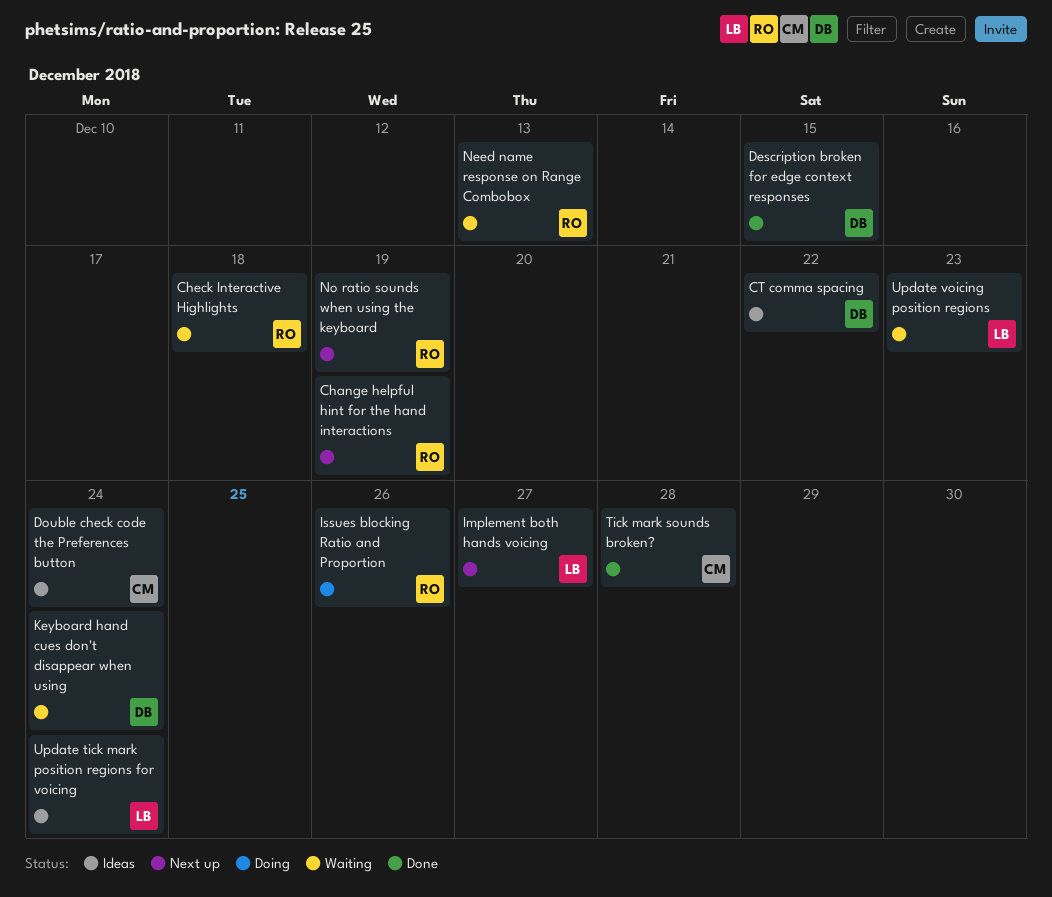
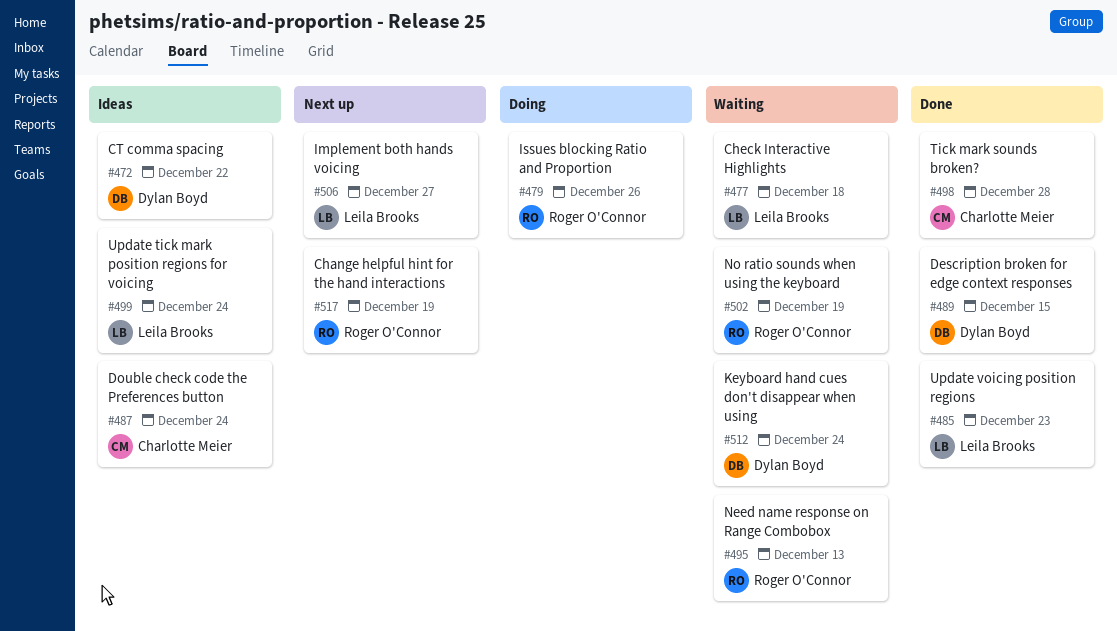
Check Interactive Highlights, owner: Roger O'Connor -> Leila Brooks
No ratio sounds when using the keyboard, status: Next up -> Waiting
Update voicing position regions, status: Waiting -> Done

